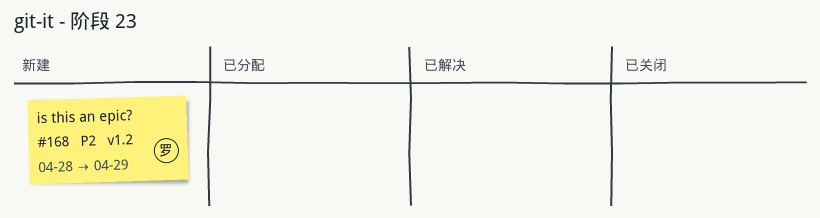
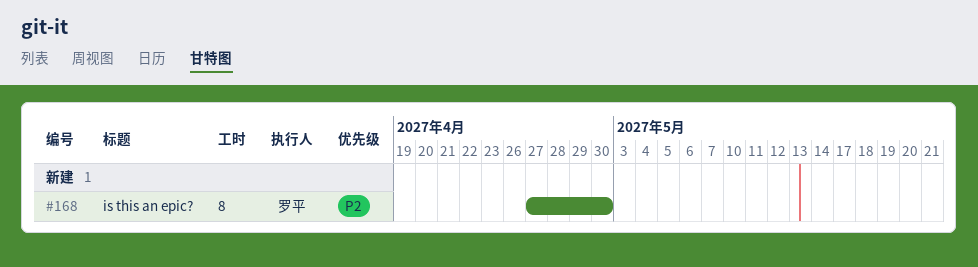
#168, start: Apr 28 -> Apr 27
#168, due: Apr 29 -> Apr 30

